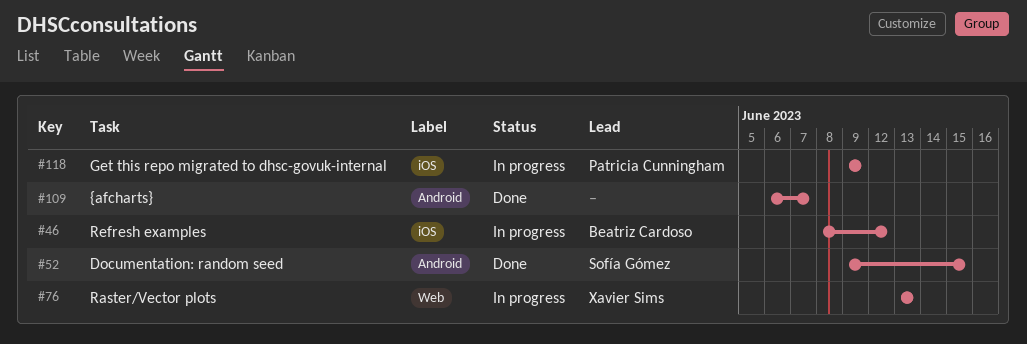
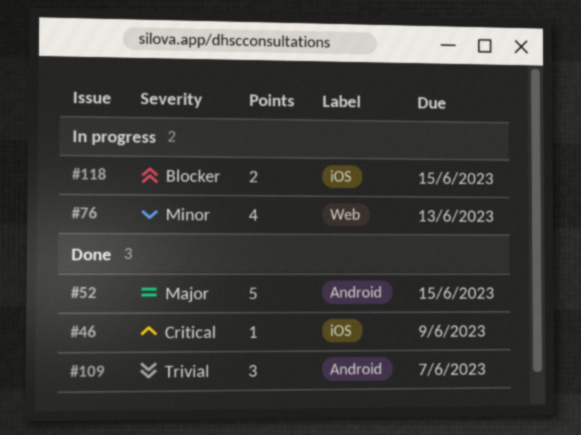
#46, status: In progress -> Done
#46, due: Jun 12 -> Jun 9
#118, due: Jun 9 -> Jun 15

